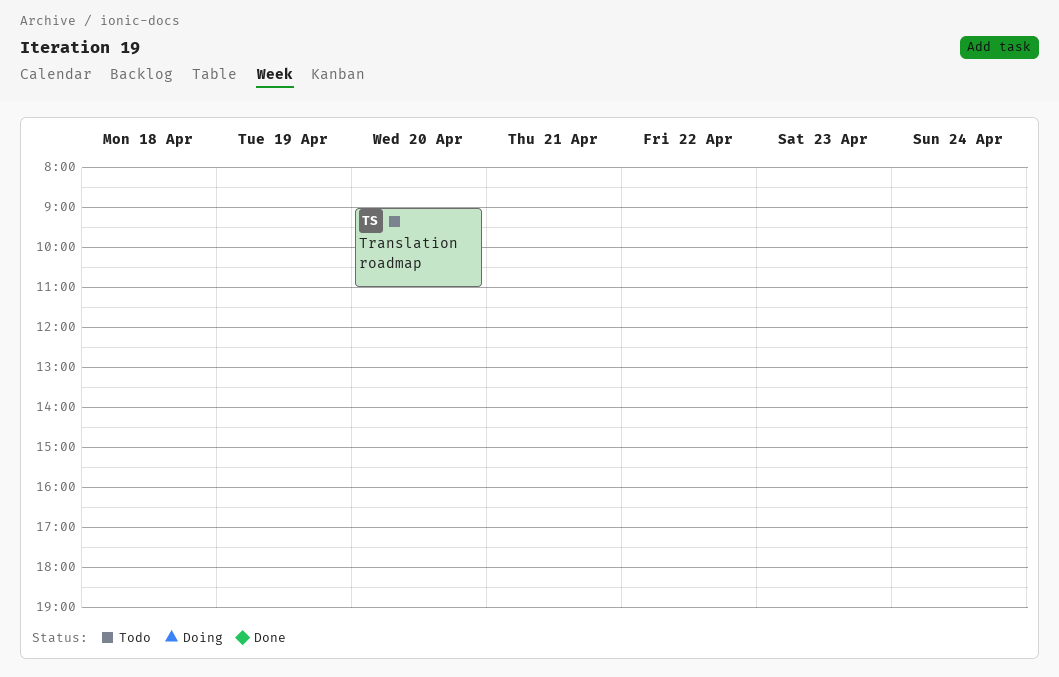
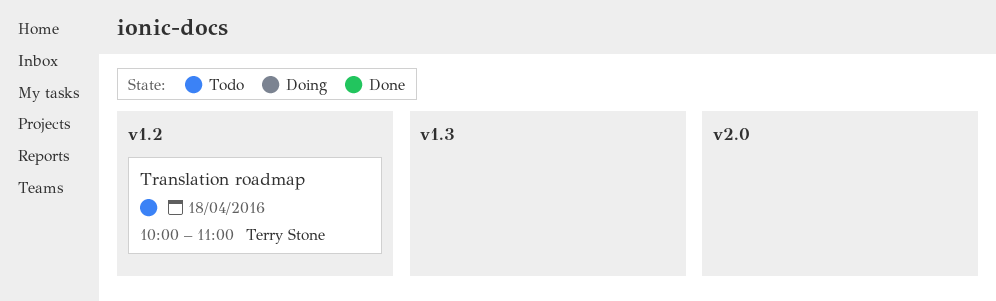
Translation roadmap, day: Apr 20 -> Apr 18
Translation roadmap, begins: 09:00 -> 10:00

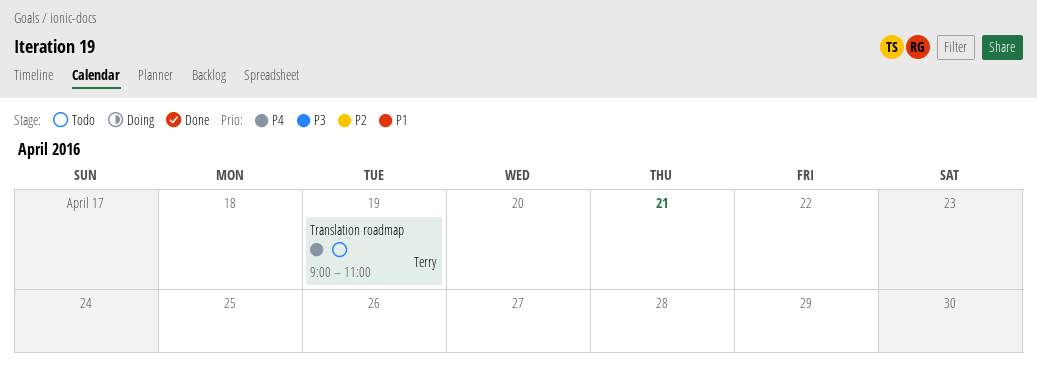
Translation roadmap, day: Apr 18 -> Apr 19
Translation roadmap, begins: 10:00 -> 09:00

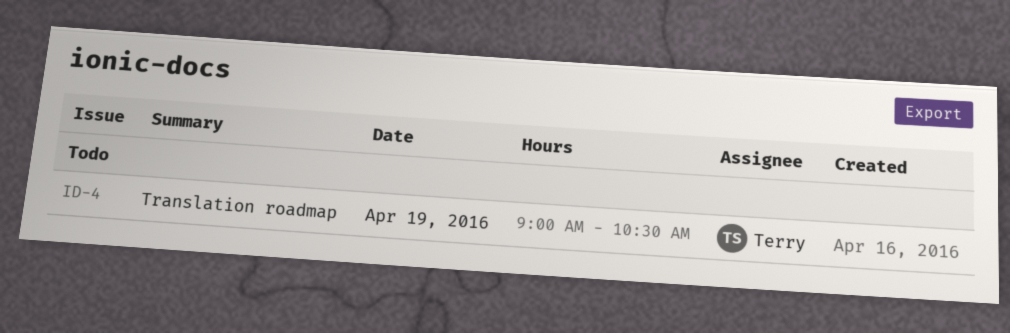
Translation roadmap, ends: 11:00 -> 10:30

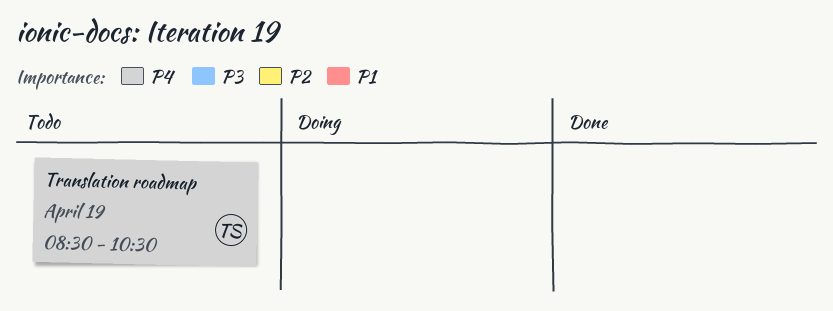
Translation roadmap, begins: 09:00 -> 08:30

